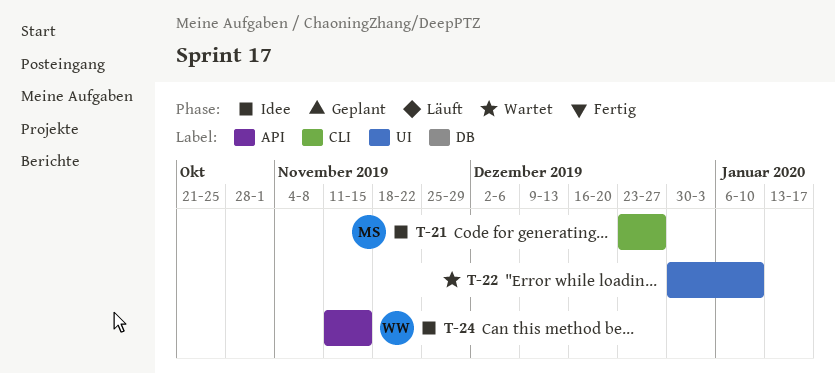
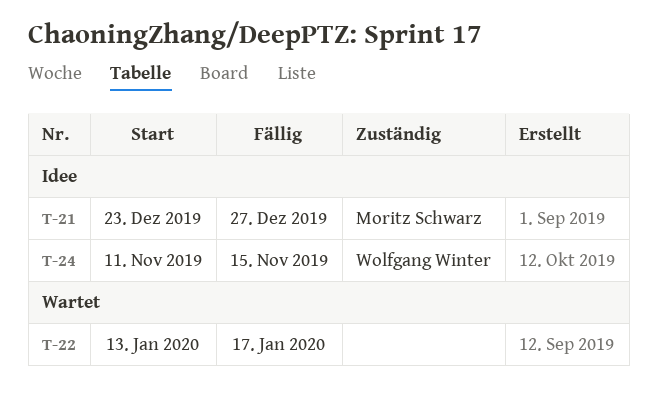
T-22, start: Dec 30 -> Jan 13
T-22, due: Jan 10 -> Jan 17

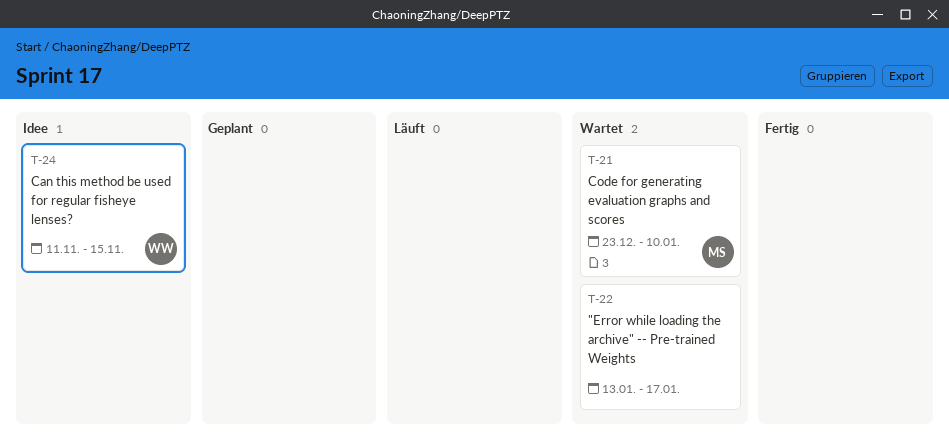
T-21, status: Idee -> Wartet
T-21, due: Dec 27 -> Jan 10

